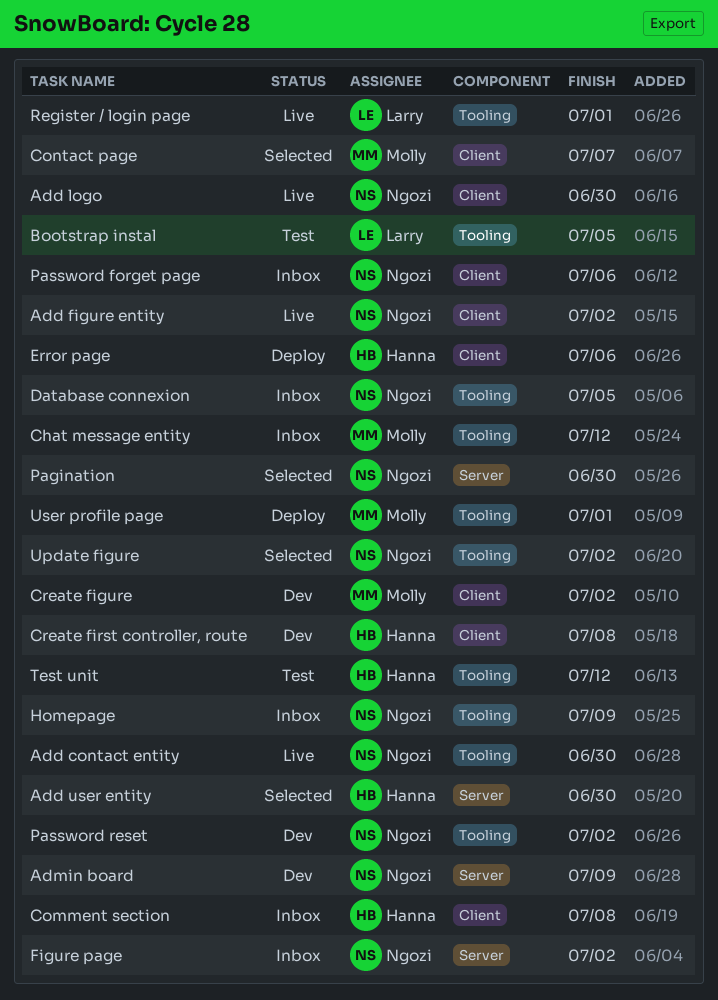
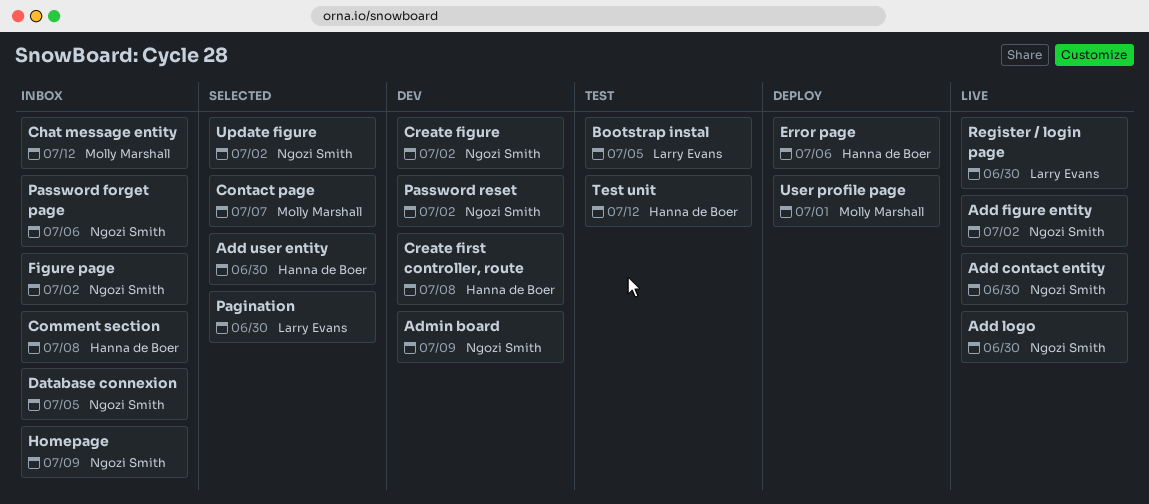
Create figure, owner: Molly Marshall -> Ngozi Smith
Pagination, owner: Ngozi Smith -> Larry Evans
Register / login page, due: Jul 1 -> Jun 30

